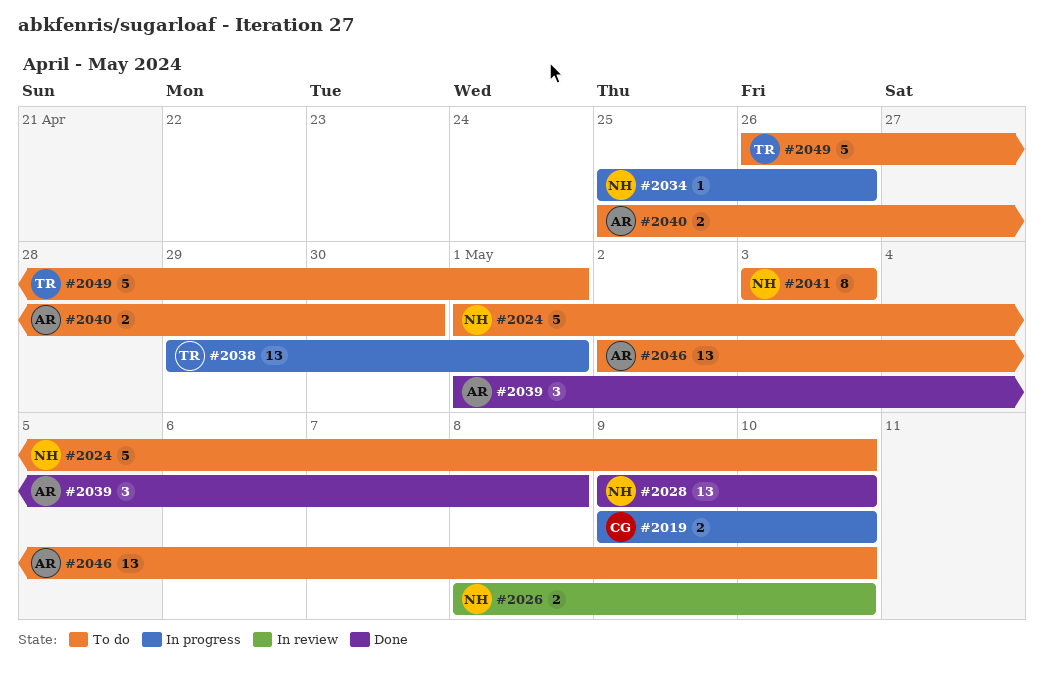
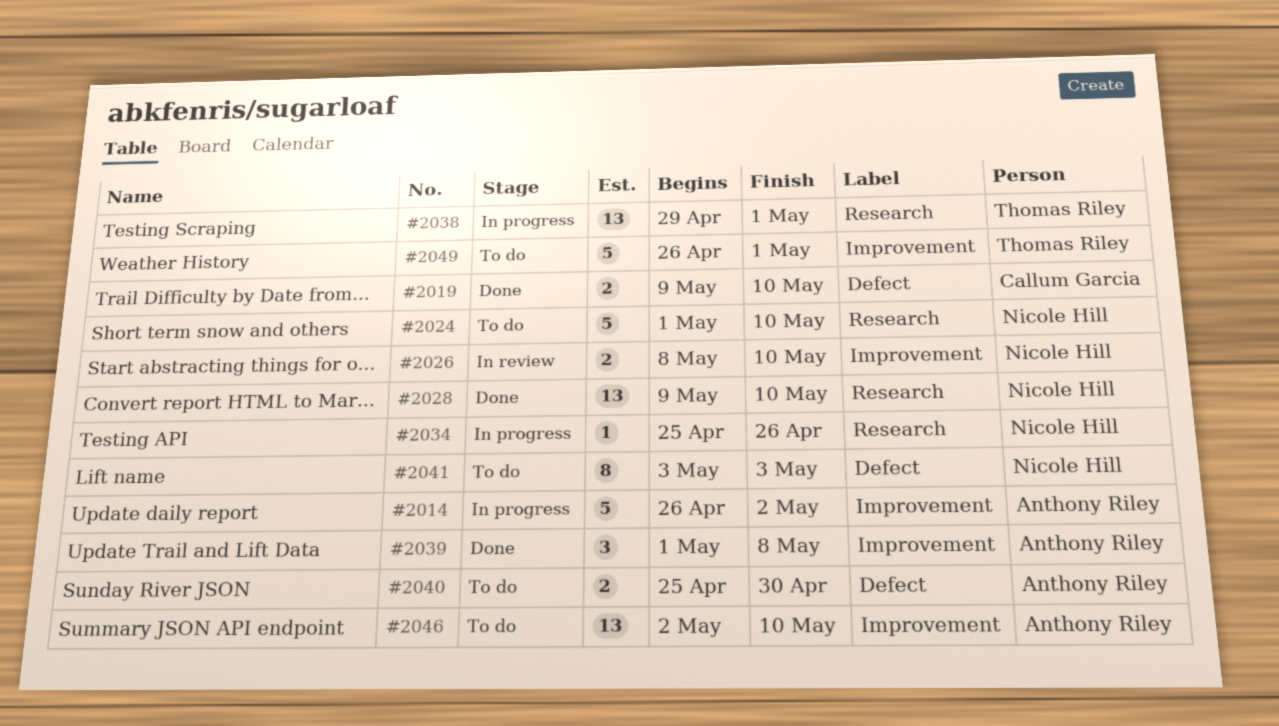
#2014: none -> present
#2019, status: In progress -> Done

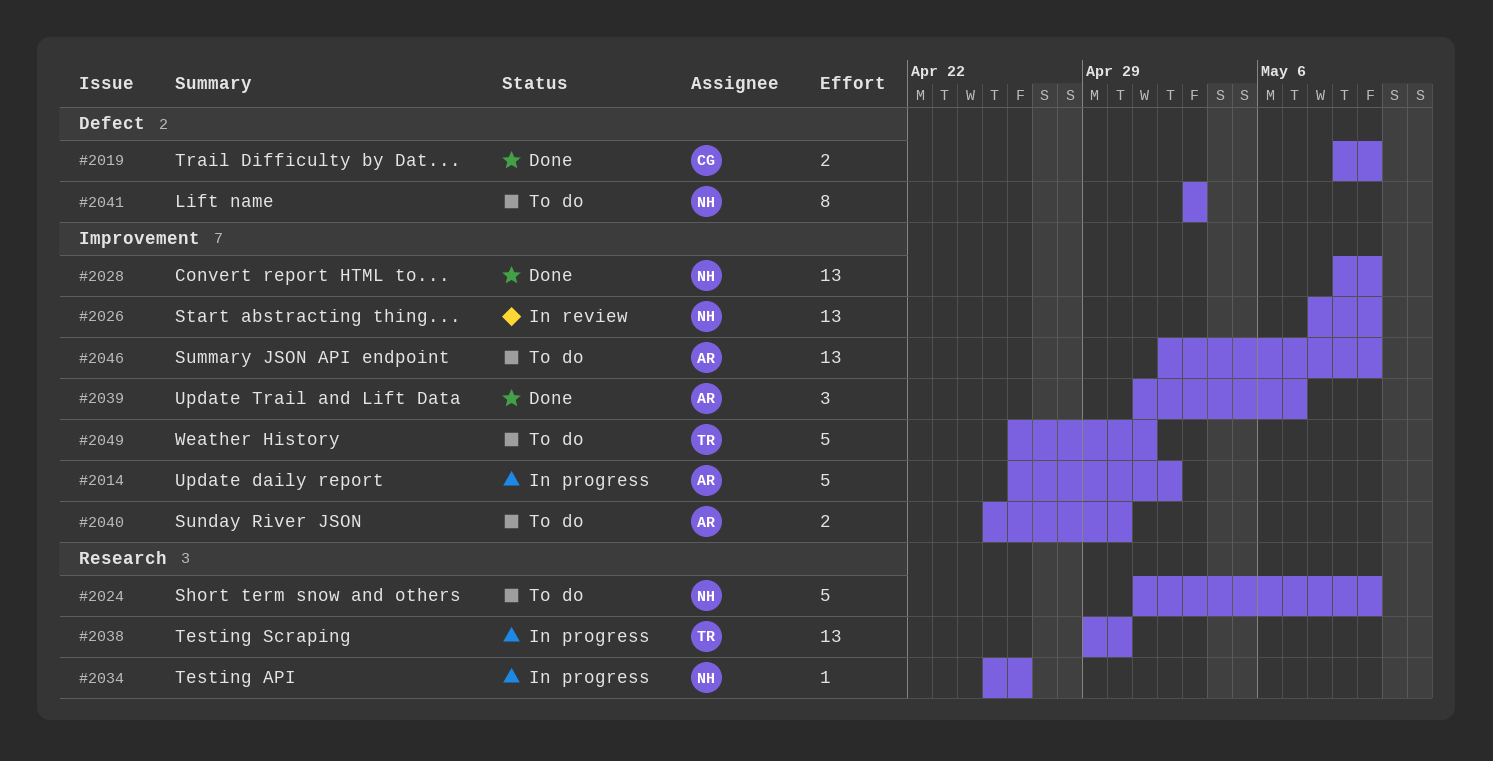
#2026, estimate: 2 -> 13
#2028, label: Research -> Improvement
#2038, due: May 1 -> Apr 30
#2039, due: May 8 -> May 7
#2040, label: Defect -> Improvement

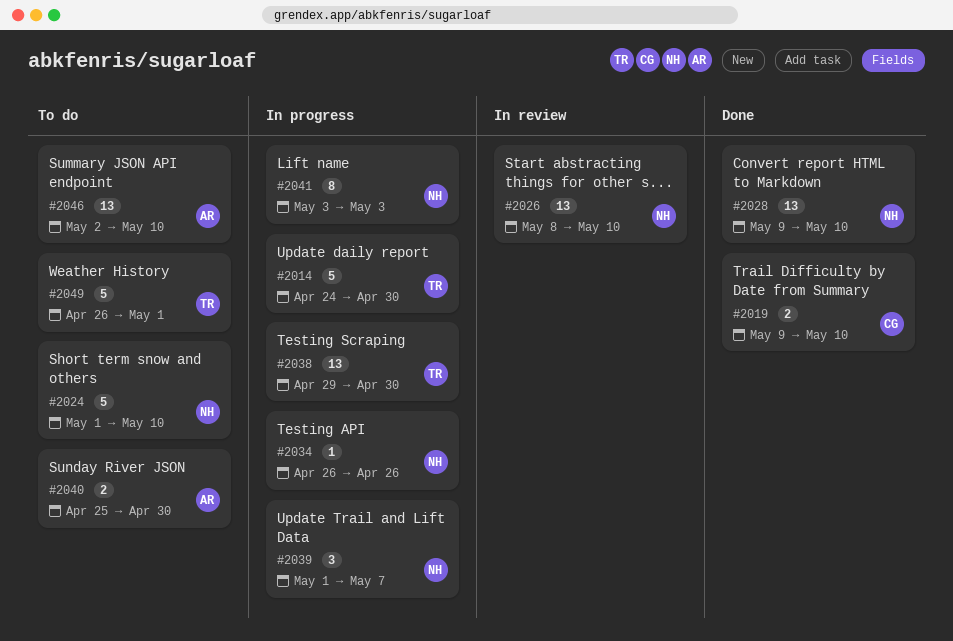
#2014, owner: AR -> TR
#2014, start: Apr 26 -> Apr 24
#2014, due: May 2 -> Apr 30
#2034, start: Apr 25 -> Apr 26
#2039, status: Done -> In progress
#2039, owner: AR -> NH
#2041, status: To do -> In progress

